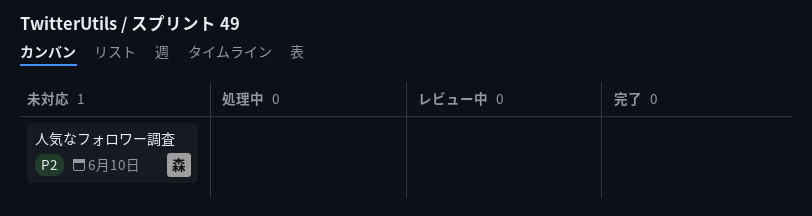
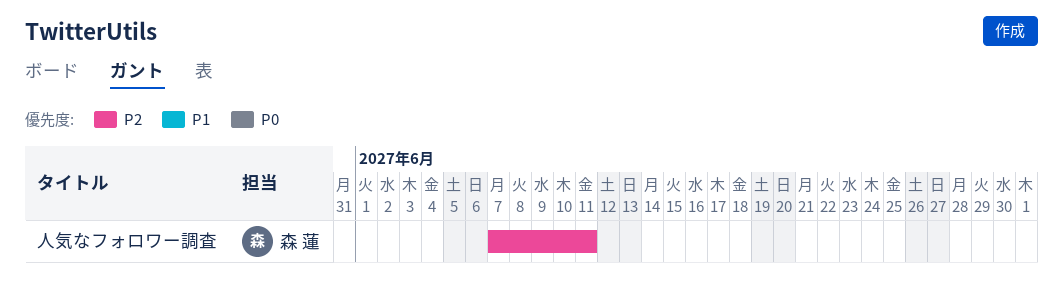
人気なフォロワー調査, due: Jun 10 -> Jun 11

